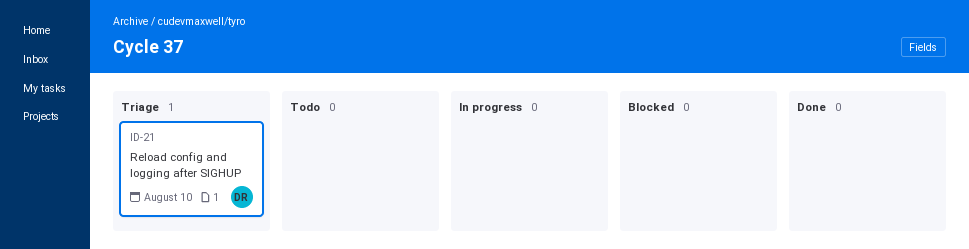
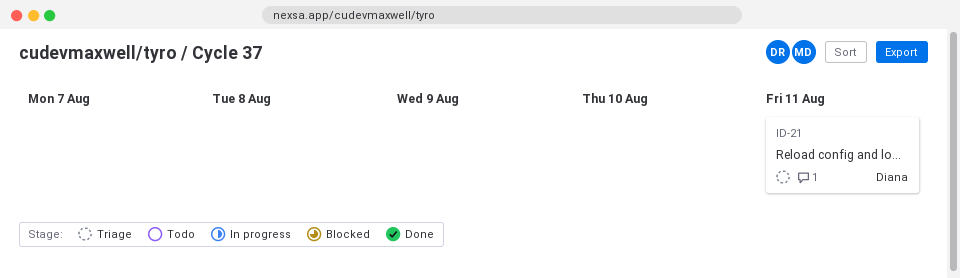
ID-21, due: Aug 10 -> Aug 11

